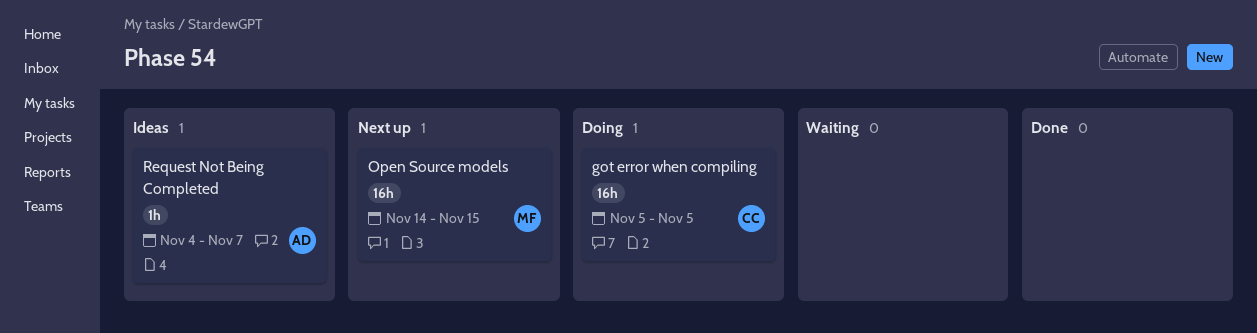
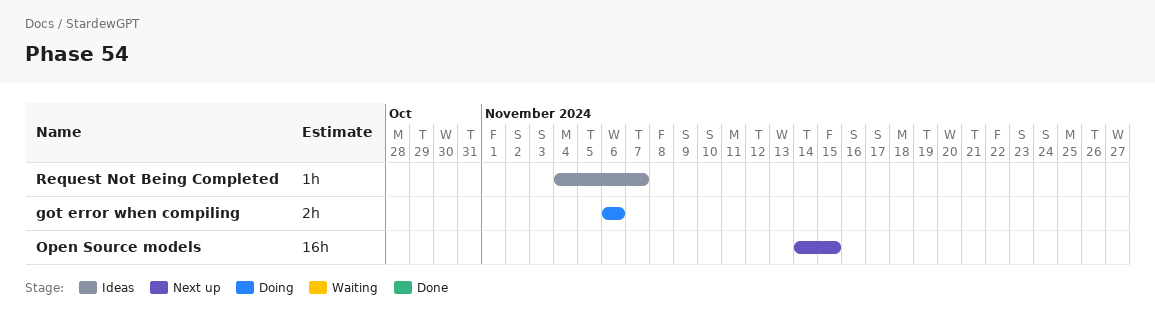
got error when compiling, estimate: 16h -> 2h
got error when compiling, start: Nov 5 -> Nov 6
got error when compiling, due: Nov 5 -> Nov 6

